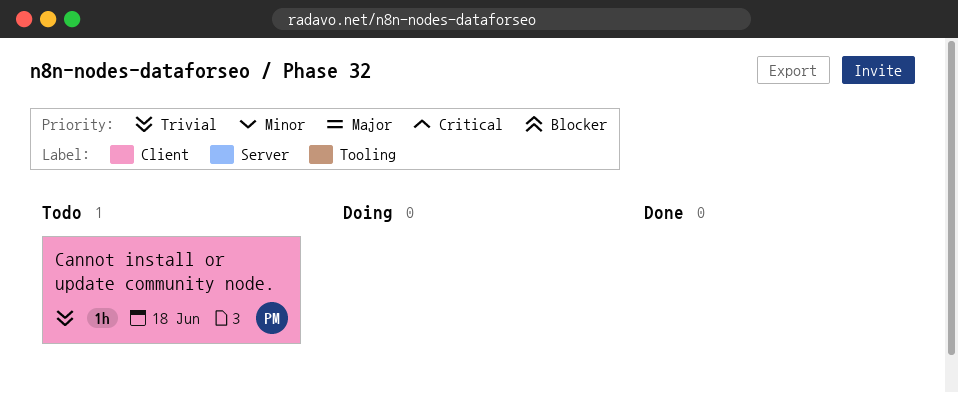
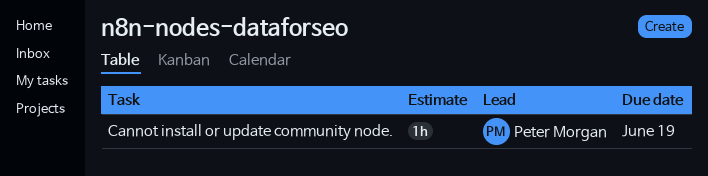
Cannot install or update community node., due: Jun 18 -> Jun 19

